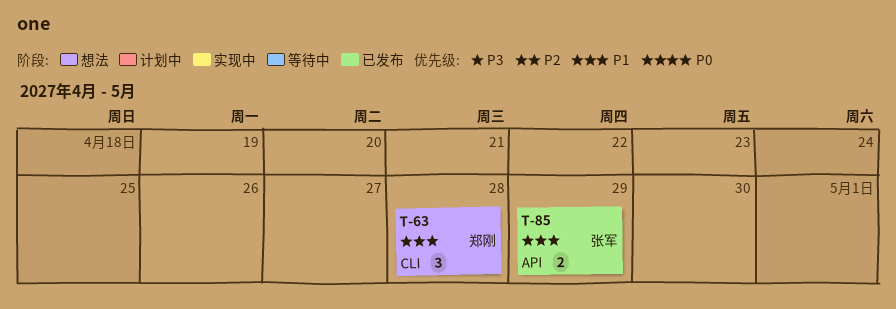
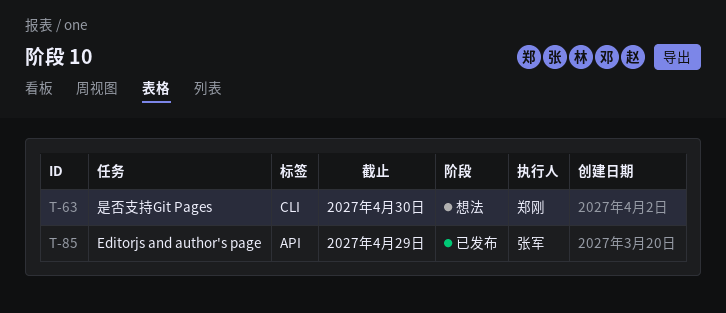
T-63, due: Apr 28 -> Apr 30

